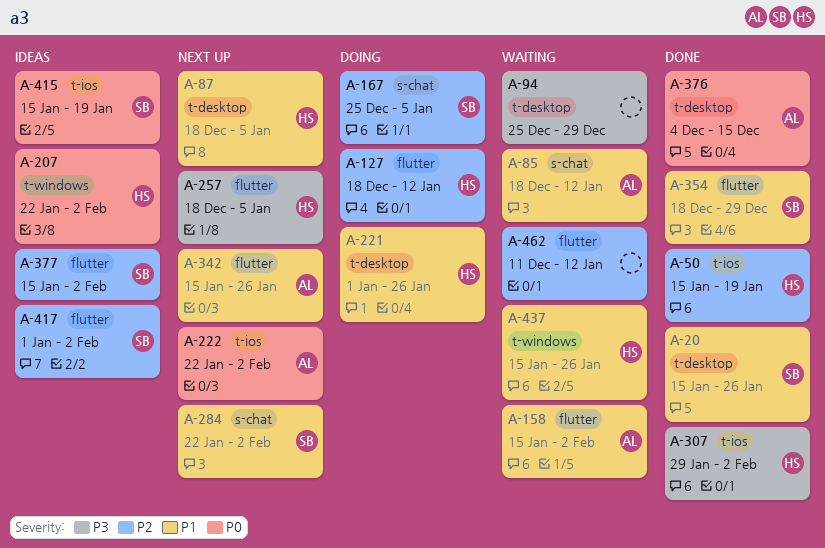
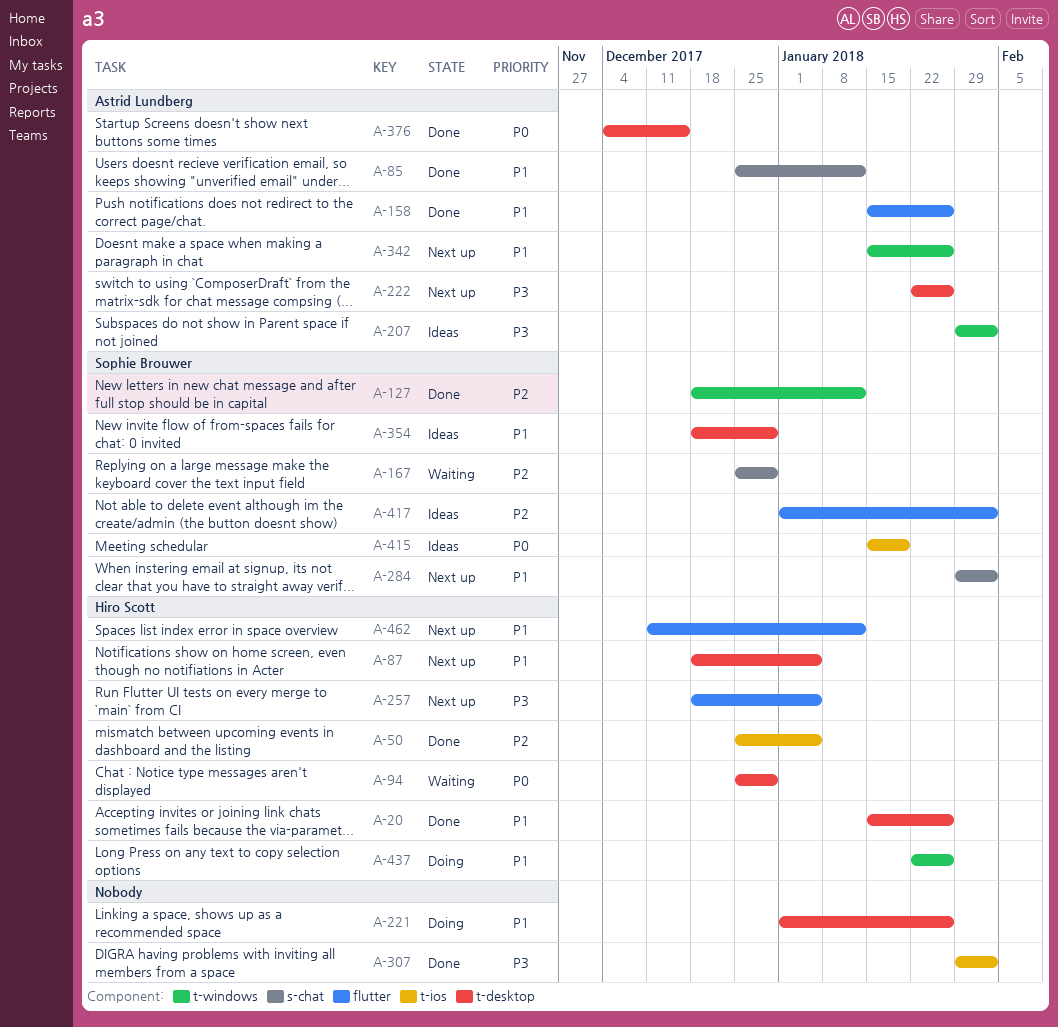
A-20, owner: Sophie Brouwer -> Hiro Scott
A-50, start: Jan 15 -> Dec 25
A-50, due: Jan 19 -> Jan 5
A-85, status: Waiting -> Done
A-85, start: Dec 18 -> Dec 25
A-94, owner: none -> Hiro Scott
A-94, priority: P3 -> P0
A-127, status: Doing -> Done
A-127, owner: Hiro Scott -> Sophie Brouwer
A-127, label: flutter -> t-windows
A-158, status: Waiting -> Done
A-158, due: Feb 2 -> Jan 26
A-167, status: Doing -> Waiting
A-167, due: Jan 5 -> Dec 29
A-207, owner: Hiro Scott -> Astrid Lundberg
A-207, priority: P0 -> P3
A-207, start: Jan 22 -> Jan 29
A-221, owner: Hiro Scott -> none
A-222, priority: P0 -> P3
A-222, label: t-ios -> t-desktop
A-222, due: Feb 2 -> Jan 26
A-284, start: Jan 22 -> Jan 29
A-307, owner: Hiro Scott -> none
A-342, label: flutter -> t-windows
A-354, status: Done -> Ideas
A-354, label: flutter -> t-desktop
A-377: present -> none
A-437, status: Waiting -> Doing
A-437, start: Jan 15 -> Jan 22
A-462, status: Waiting -> Next up
A-462, owner: none -> Hiro Scott
A-462, priority: P2 -> P1

